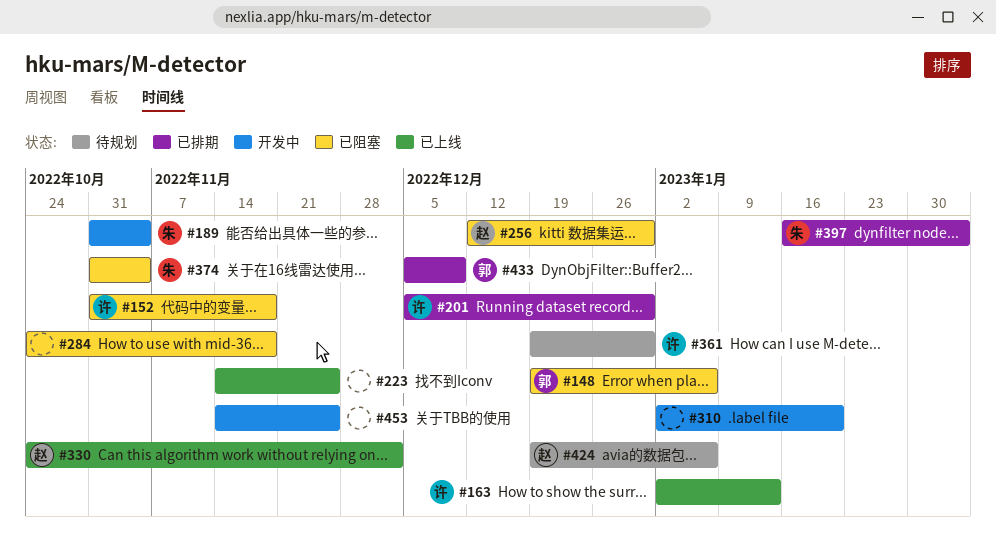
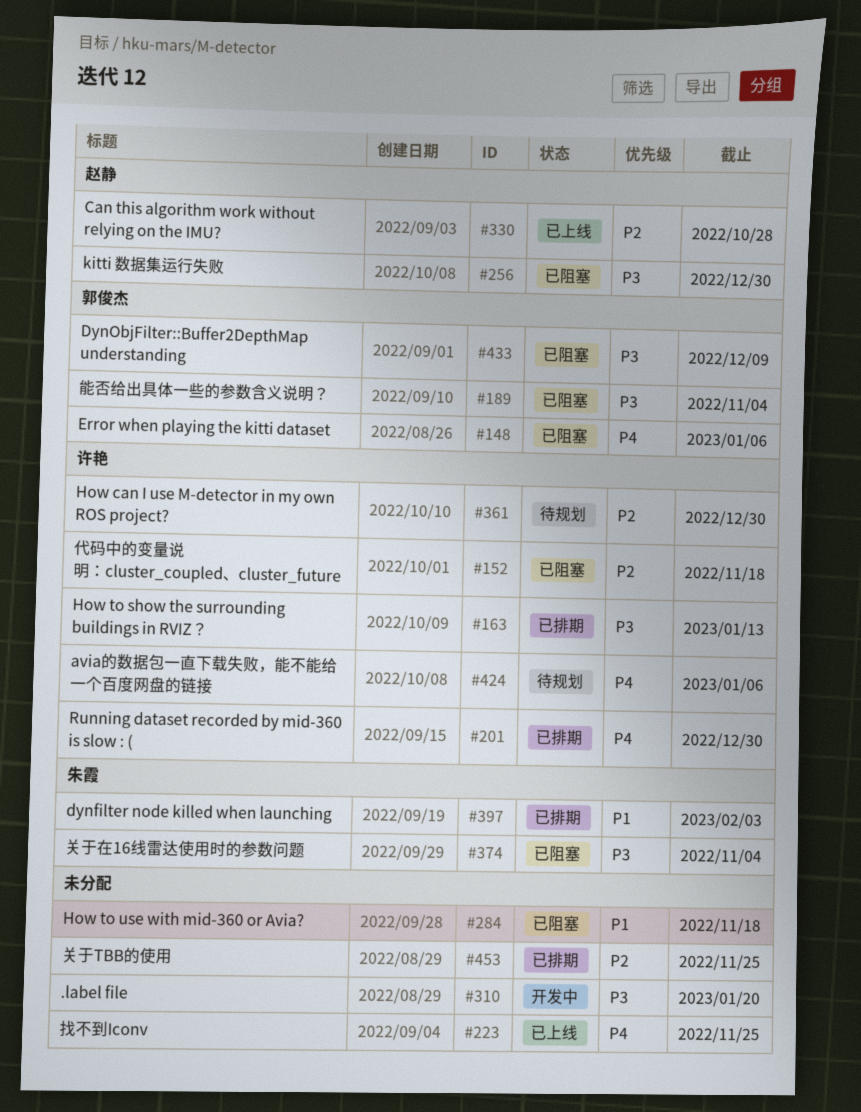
#163, status: 已上线 -> 已排期
#189, status: 开发中 -> 已阻塞
#189, owner: 朱霞 -> 郭俊杰
#330, due: Dec 2 -> Oct 28
#424, owner: 赵静 -> 许艳
#433, status: 已排期 -> 已阻塞
#453, status: 开发中 -> 已排期

